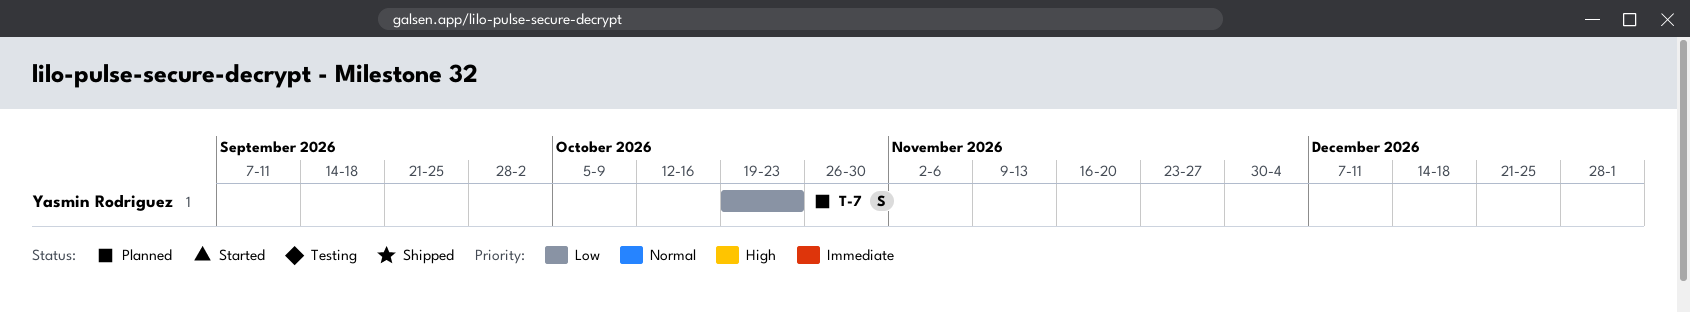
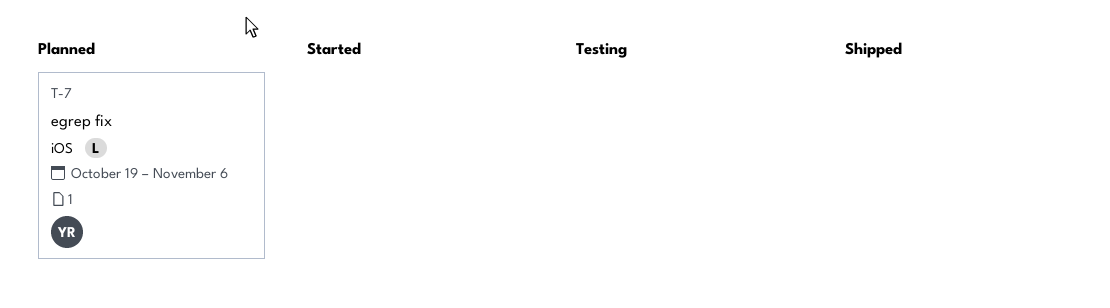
T-7, estimate: S -> L
T-7, due: Oct 23 -> Nov 6

